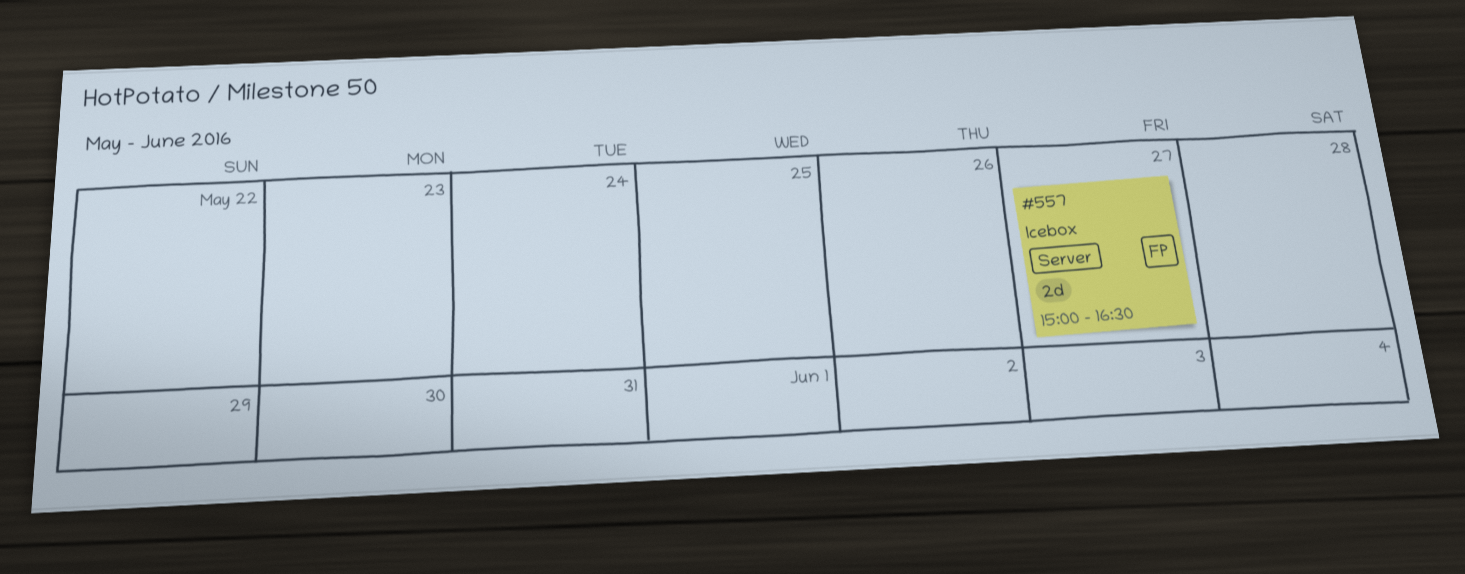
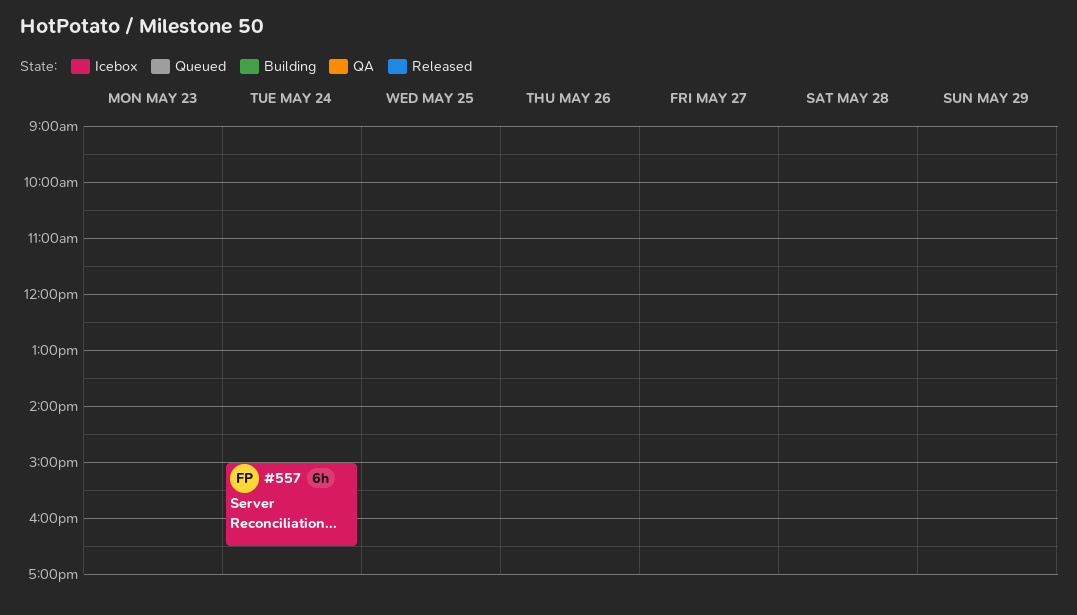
#557, estimate: 2d -> 6h
#557, day: May 27 -> May 24

